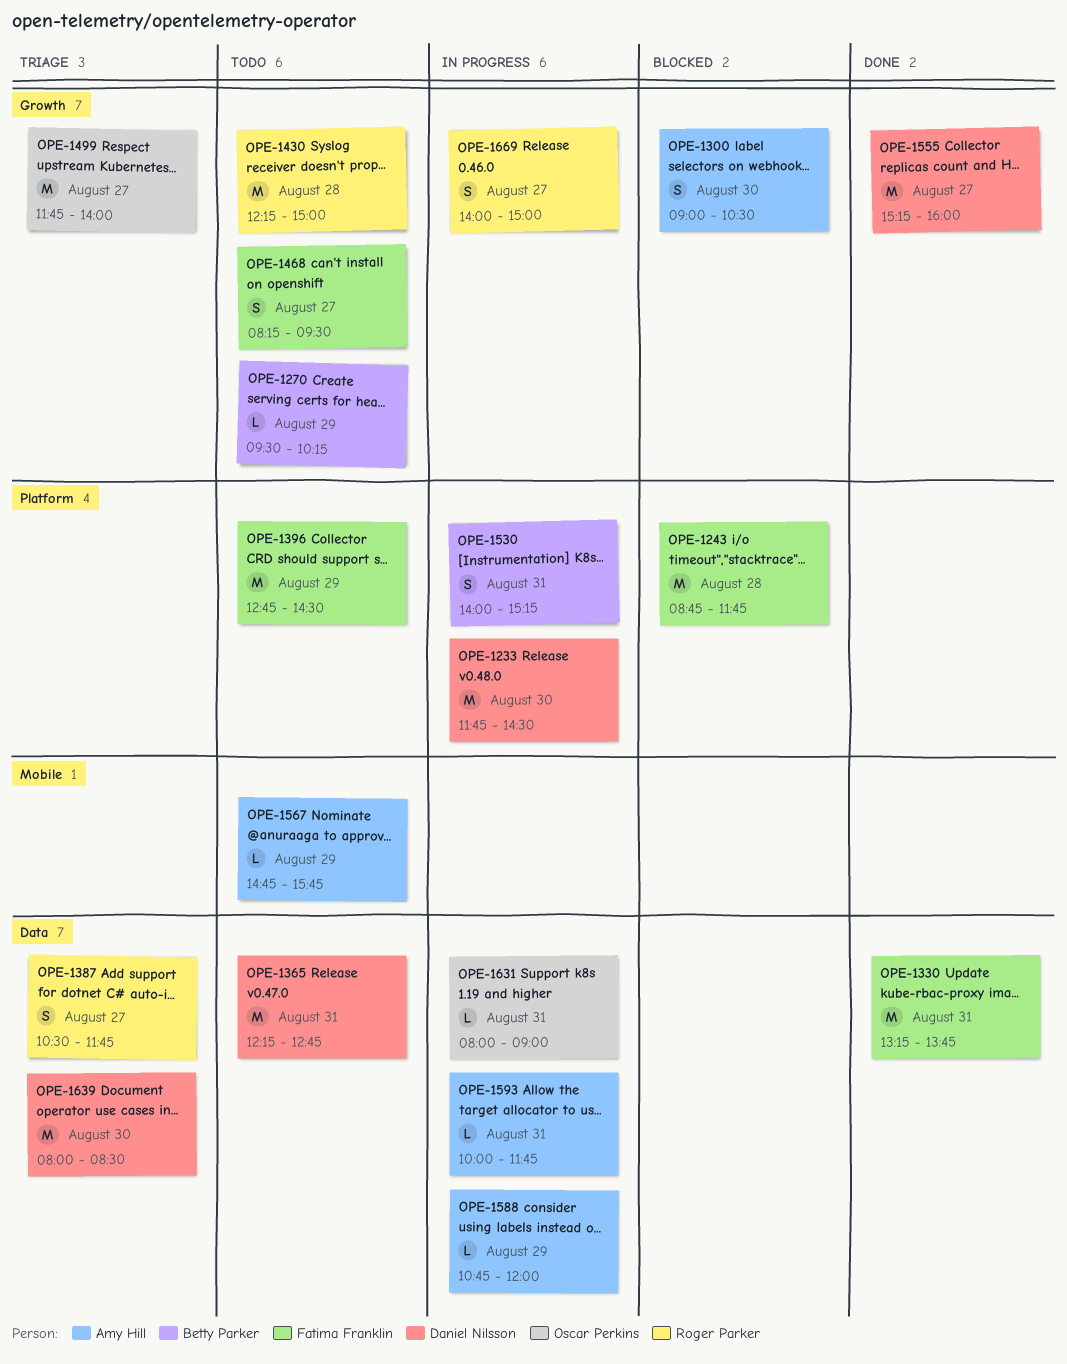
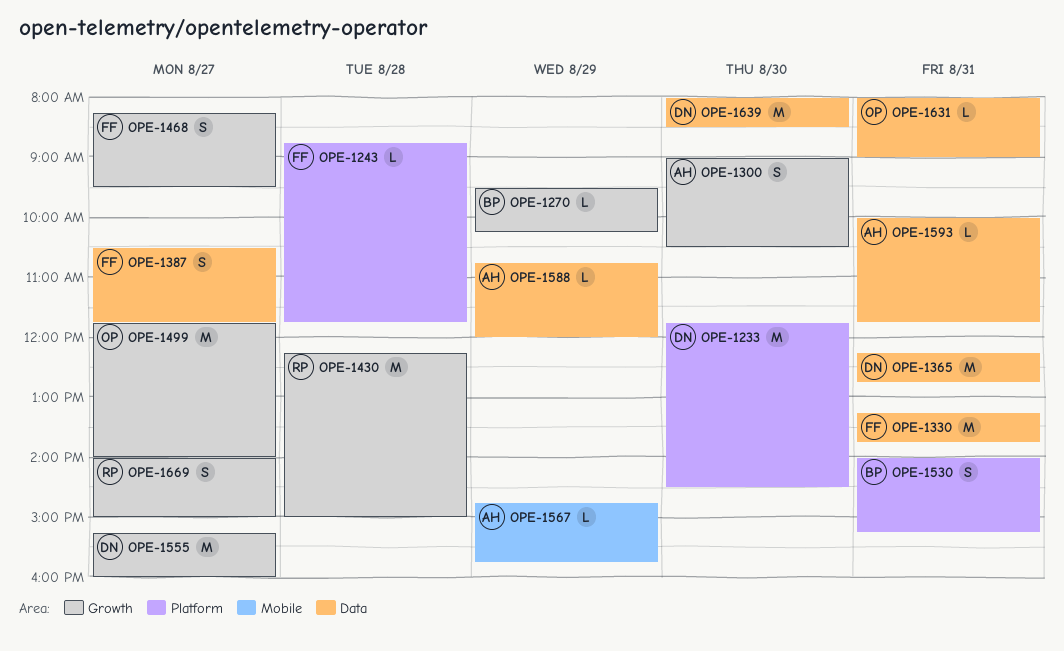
OPE-1243, estimate: M -> L
OPE-1387, owner: Roger Parker -> Fatima Franklin
OPE-1396: present -> none

